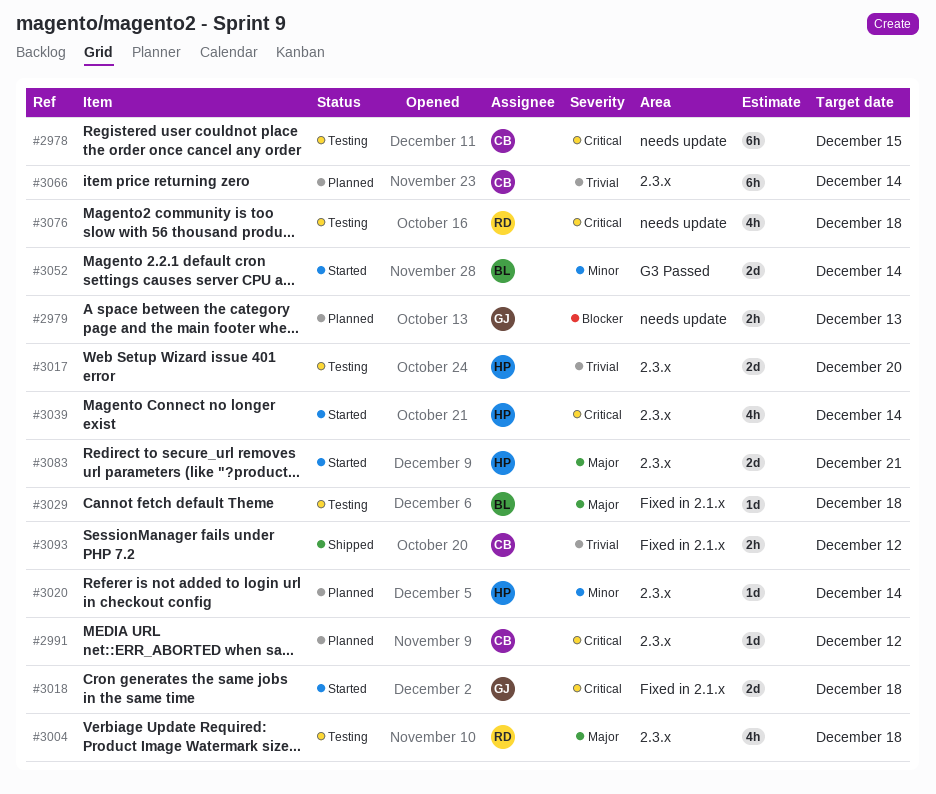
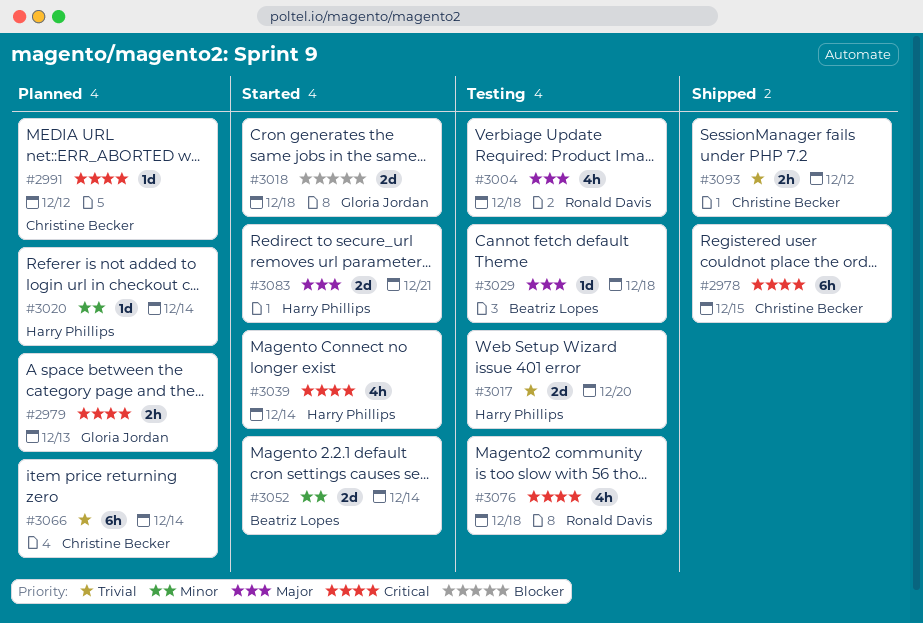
#2978, status: Testing -> Shipped
#2979, priority: Blocker -> Critical
#3018, priority: Critical -> Blocker

